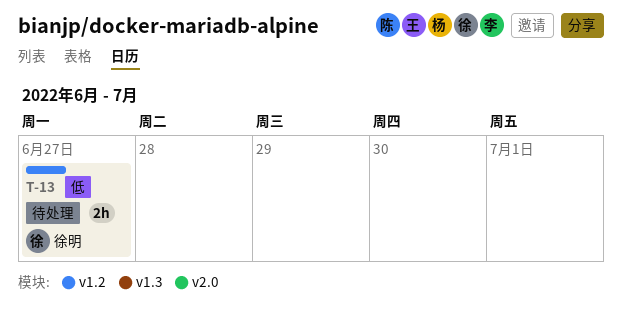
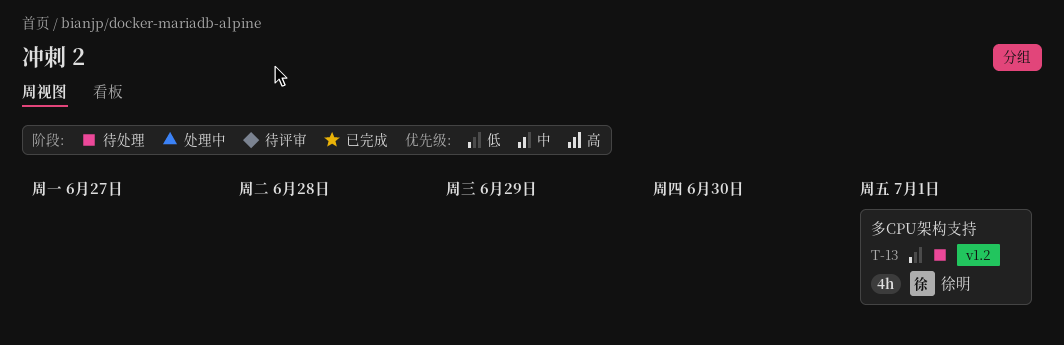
T-13, estimate: 2h -> 4h
T-13, due: Jun 27 -> Jul 1

